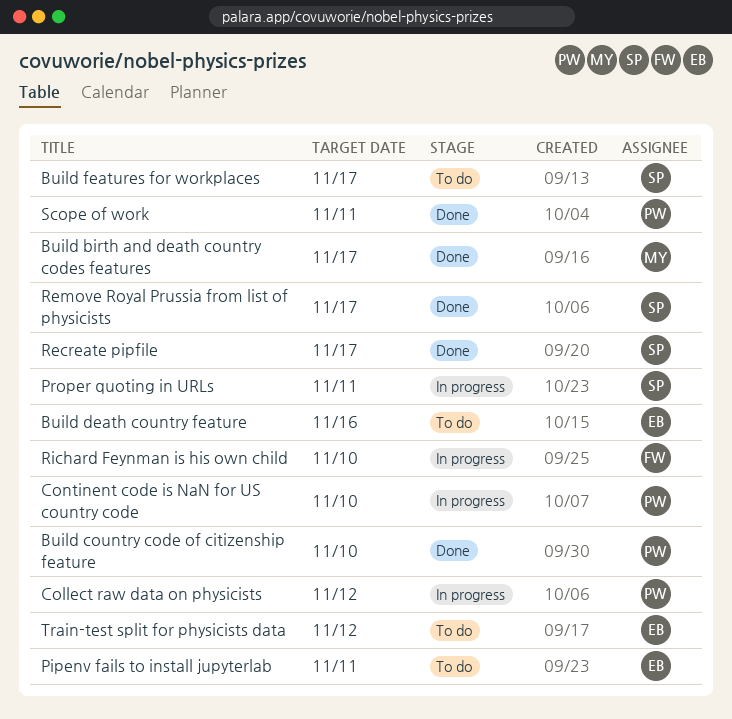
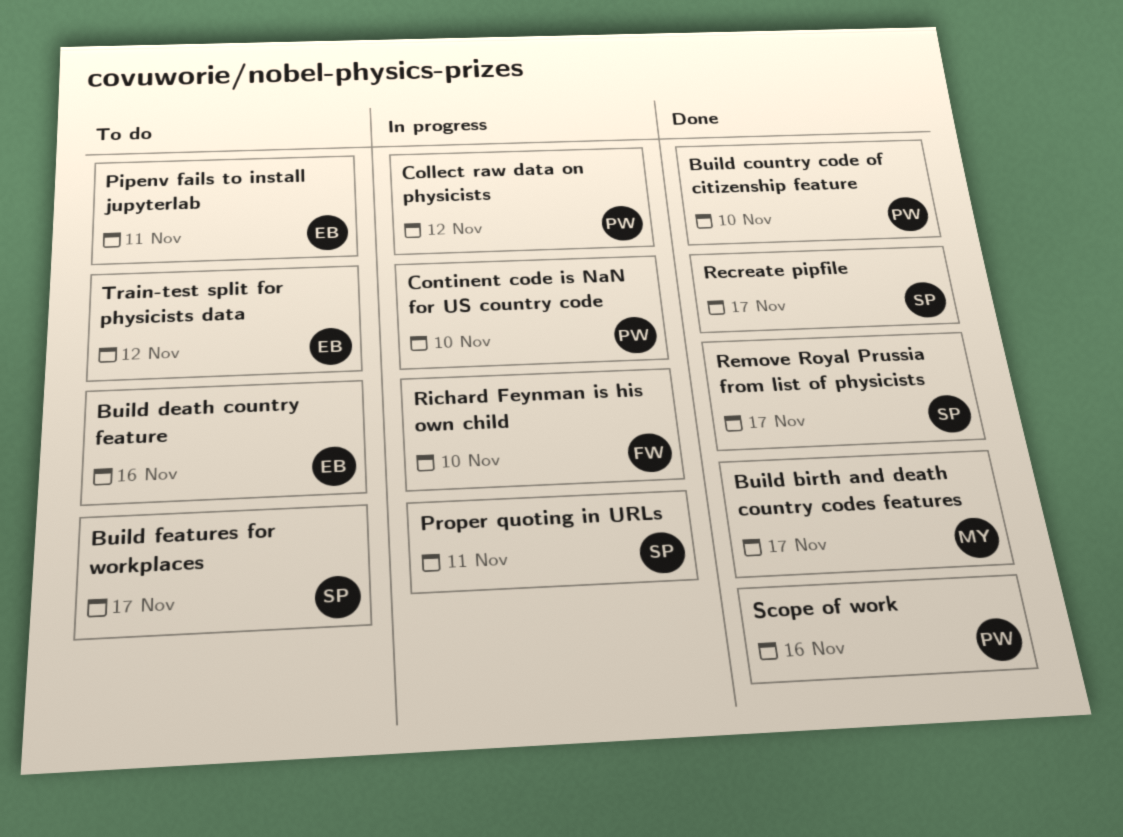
Scope of work, due: Nov 11 -> Nov 16

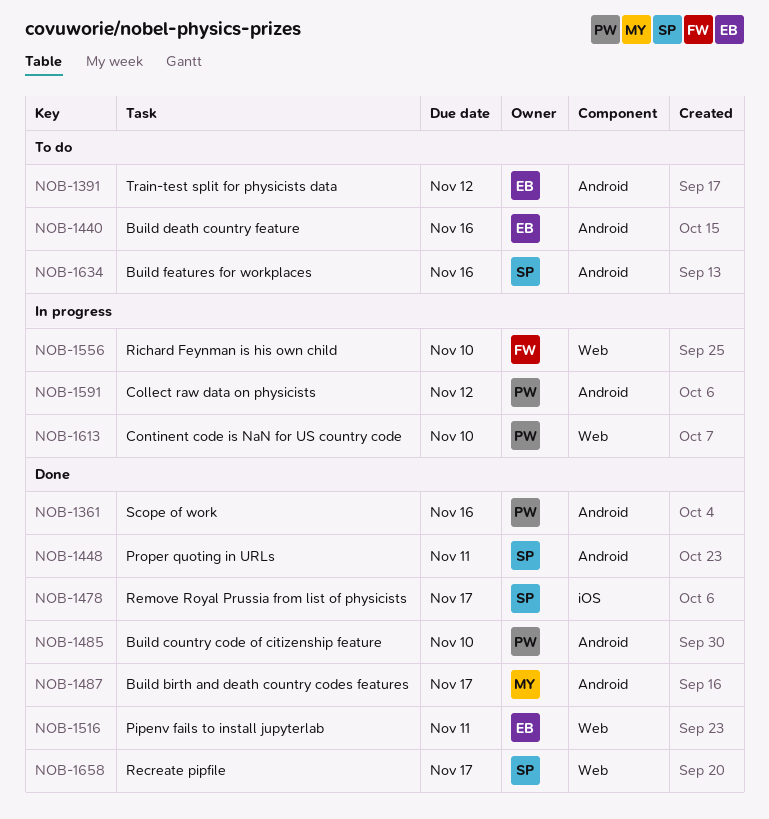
Build features for workplaces, due: Nov 17 -> Nov 16
Pipenv fails to install jupyterlab, status: To do -> Done
Proper quoting in URLs, status: In progress -> Done

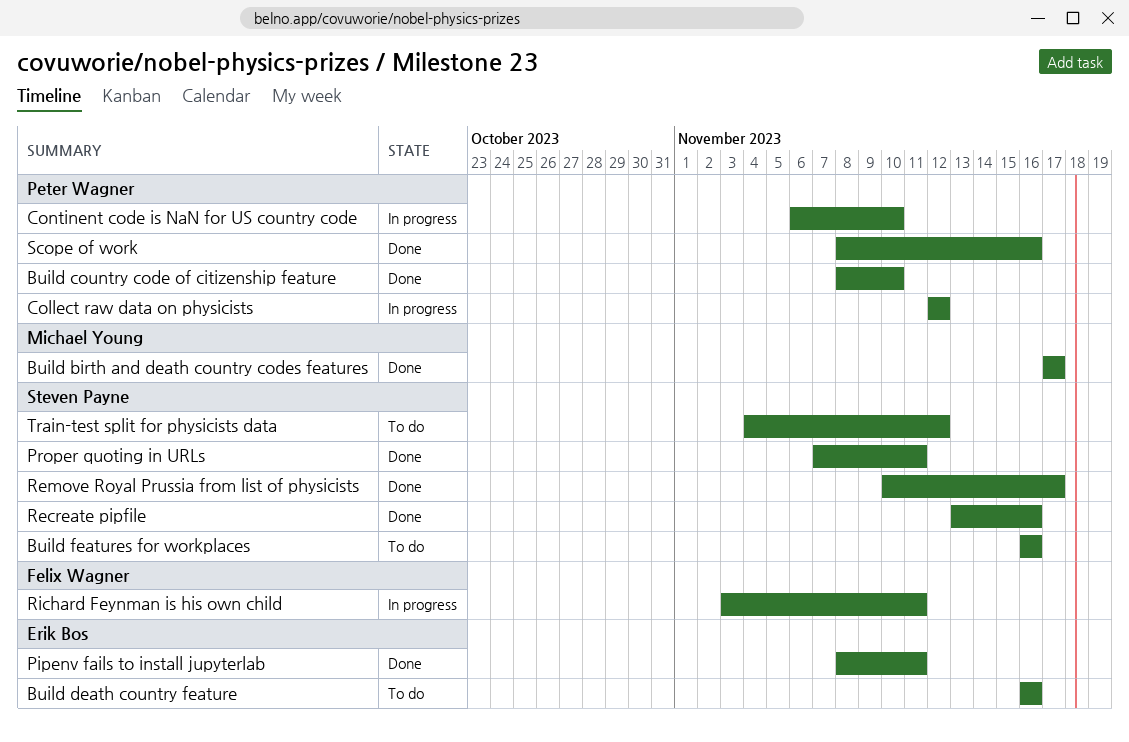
Recreate pipfile, due: Nov 17 -> Nov 16
Richard Feynman is his own child, due: Nov 10 -> Nov 11
Train-test split for physicists data, owner: Erik Bos -> Steven Payne

